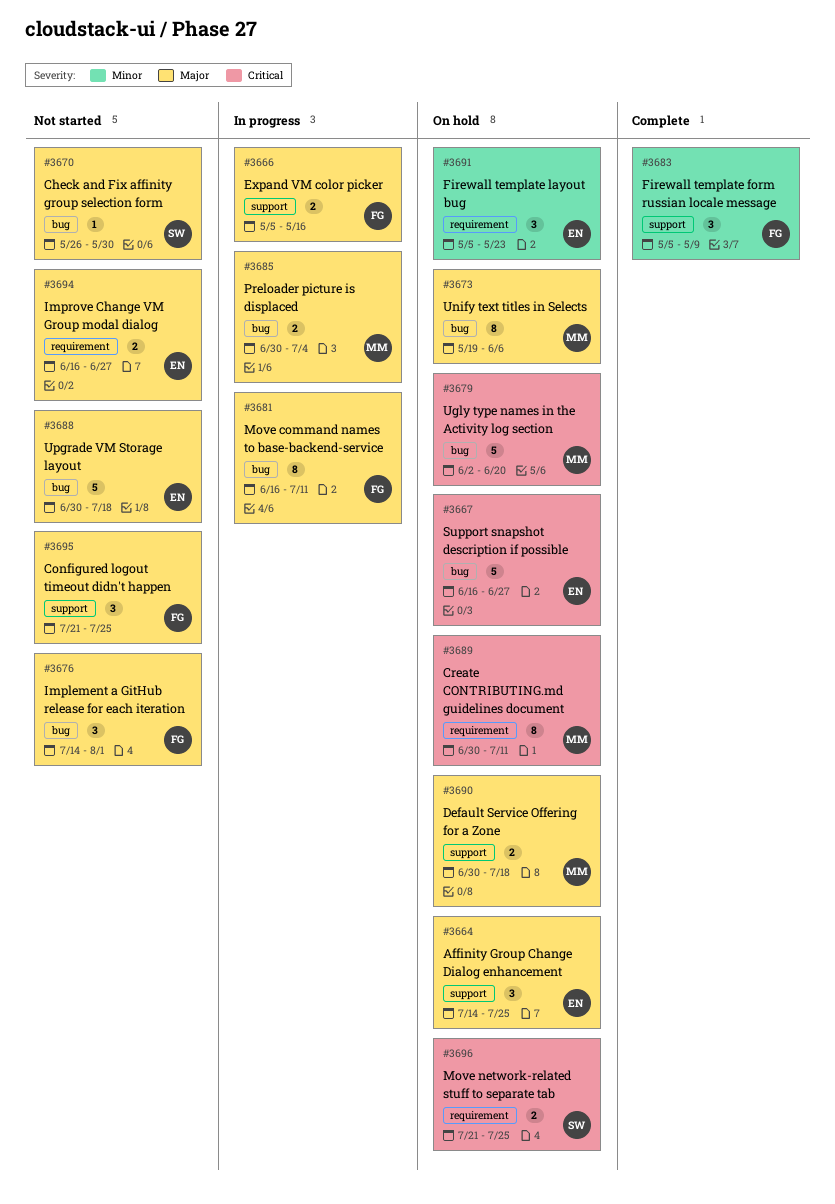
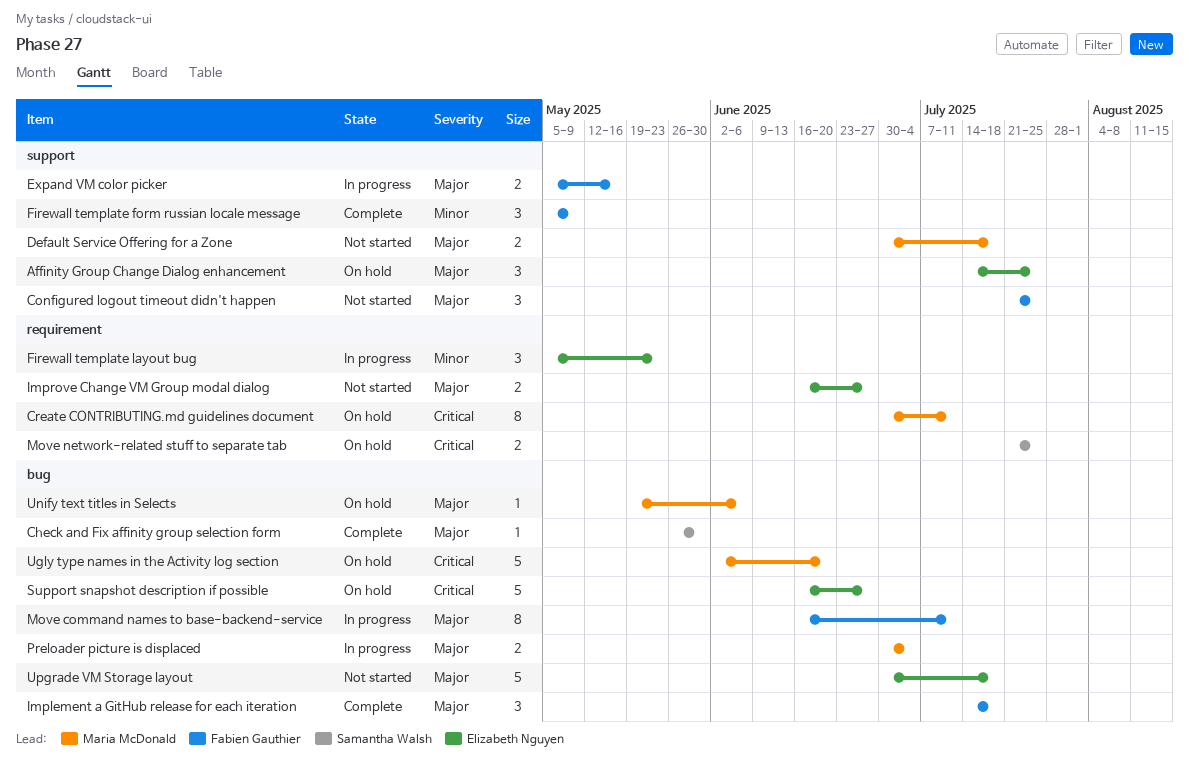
Check and Fix affinity group selection form, status: Not started -> Complete
Default Service Offering for a Zone, status: On hold -> Not started
Firewall template layout bug, status: On hold -> In progress
Implement a GitHub release for each iteration, status: Not started -> Complete
Implement a GitHub release for each iteration, due: Aug 1 -> Jul 18
Unify text titles in Selects, estimate: 8 -> 1

